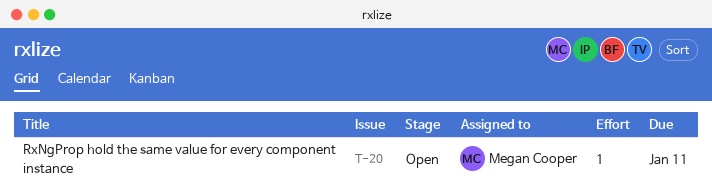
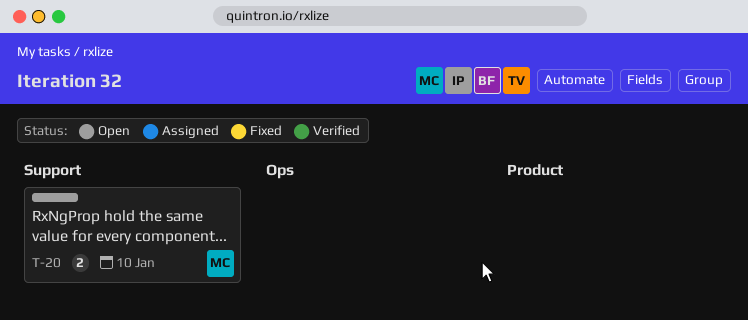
T-20, estimate: 1 -> 2
T-20, due: Jan 11 -> Jan 10

